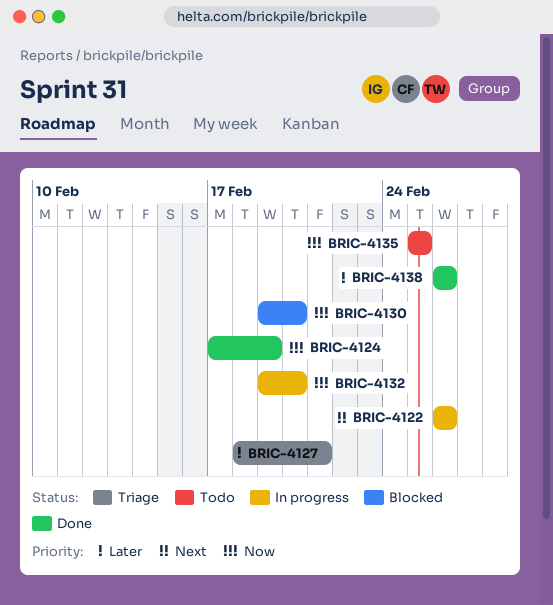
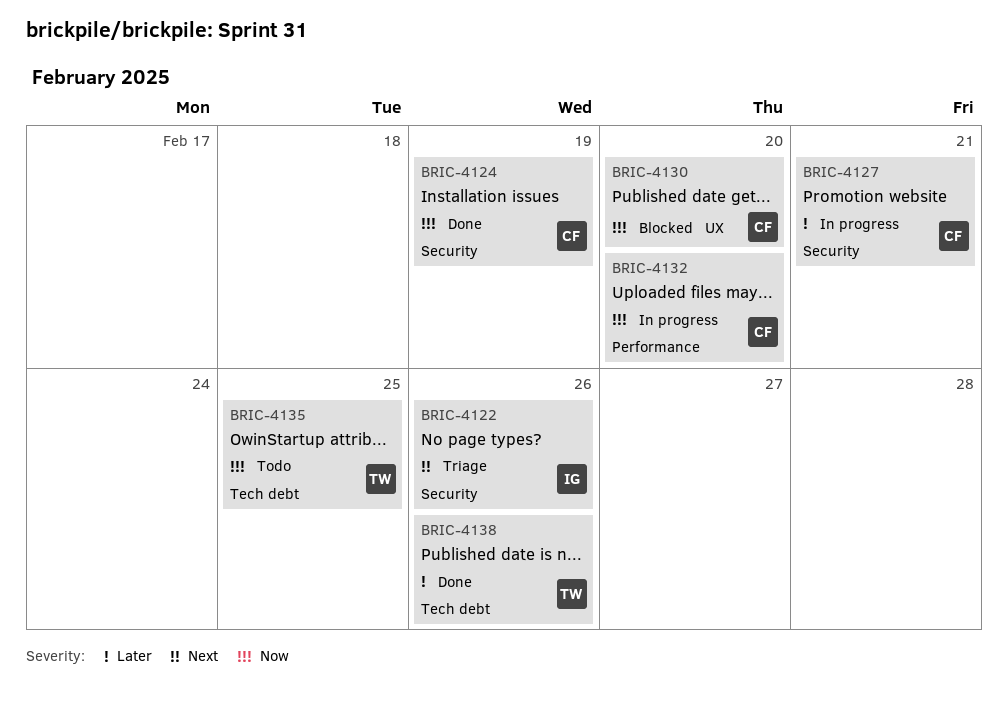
BRIC-4122, status: In progress -> Triage
BRIC-4127, status: Triage -> In progress

